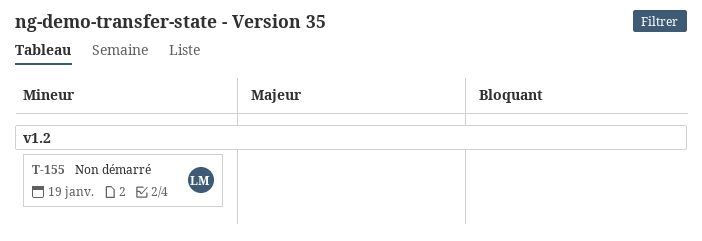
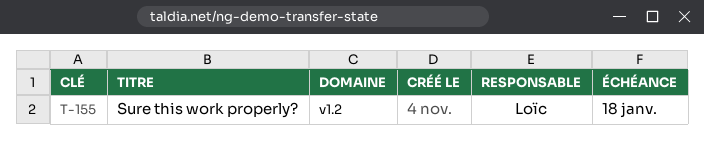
T-155, due: Jan 19 -> Jan 18

